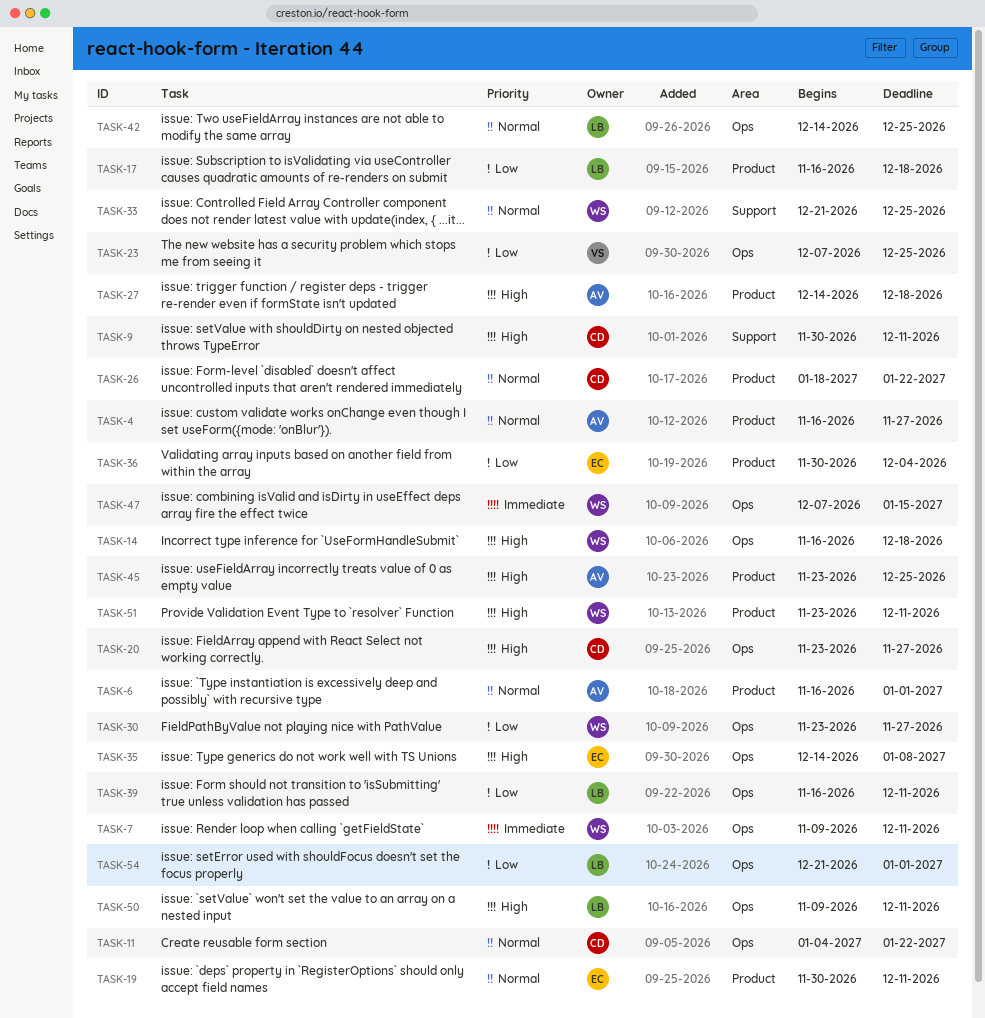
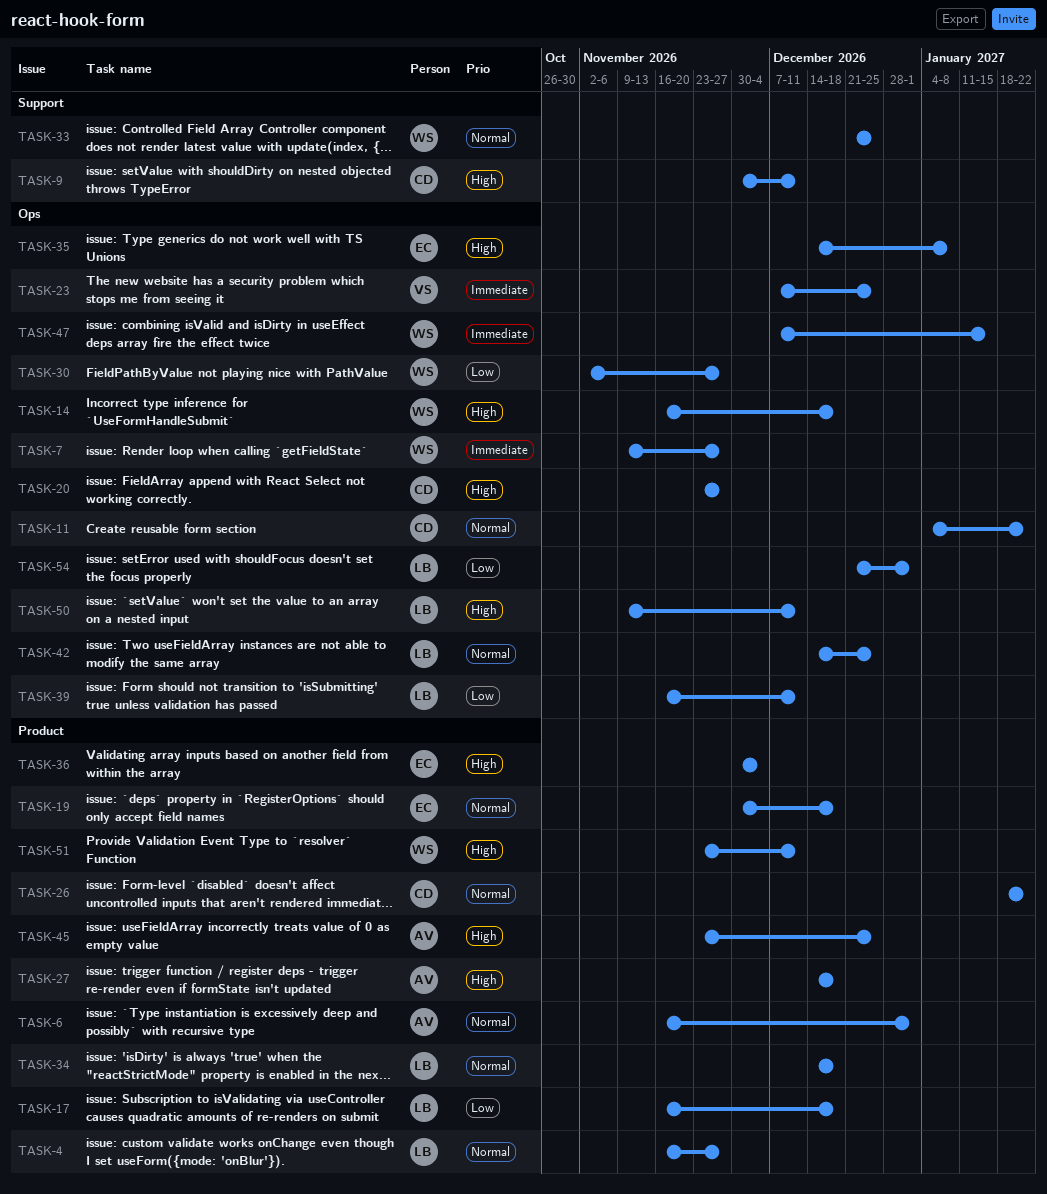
TASK-4, owner: AV -> LB
TASK-7, due: Dec 11 -> Nov 27
TASK-19, due: Dec 11 -> Dec 18
TASK-23, priority: Low -> Immediate
TASK-30, start: Nov 23 -> Nov 2
TASK-34: none -> present
TASK-36, priority: Low -> High

